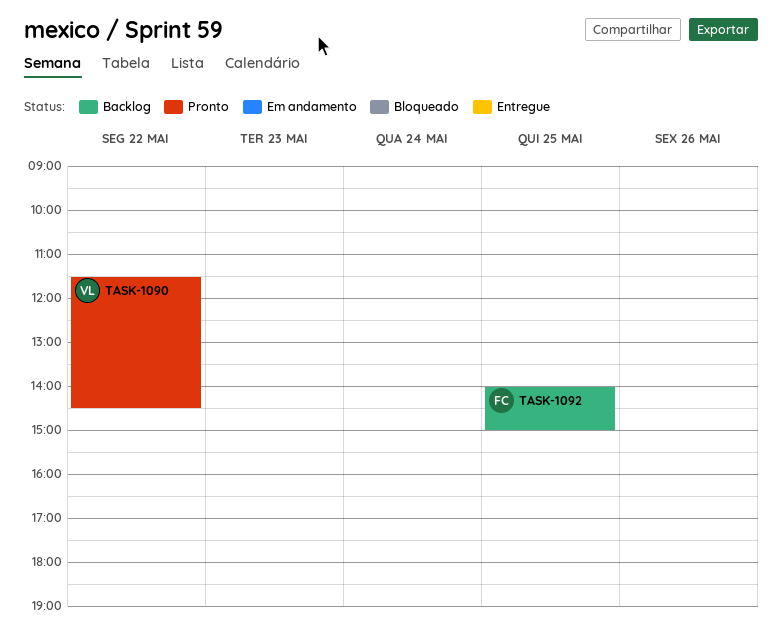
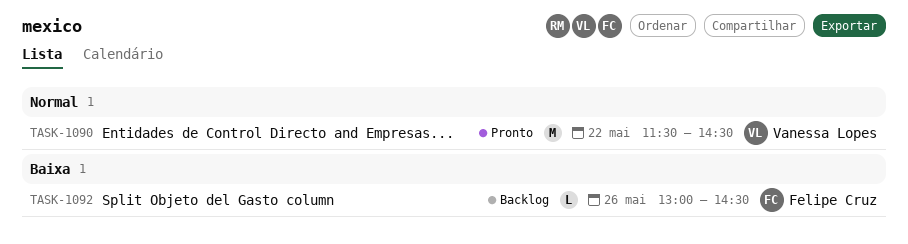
TASK-1092, day: May 25 -> May 26
TASK-1092, begins: 14:00 -> 13:00
TASK-1092, ends: 15:00 -> 14:30

